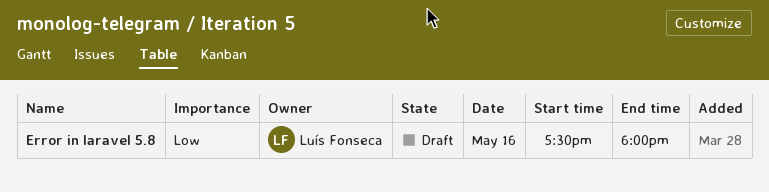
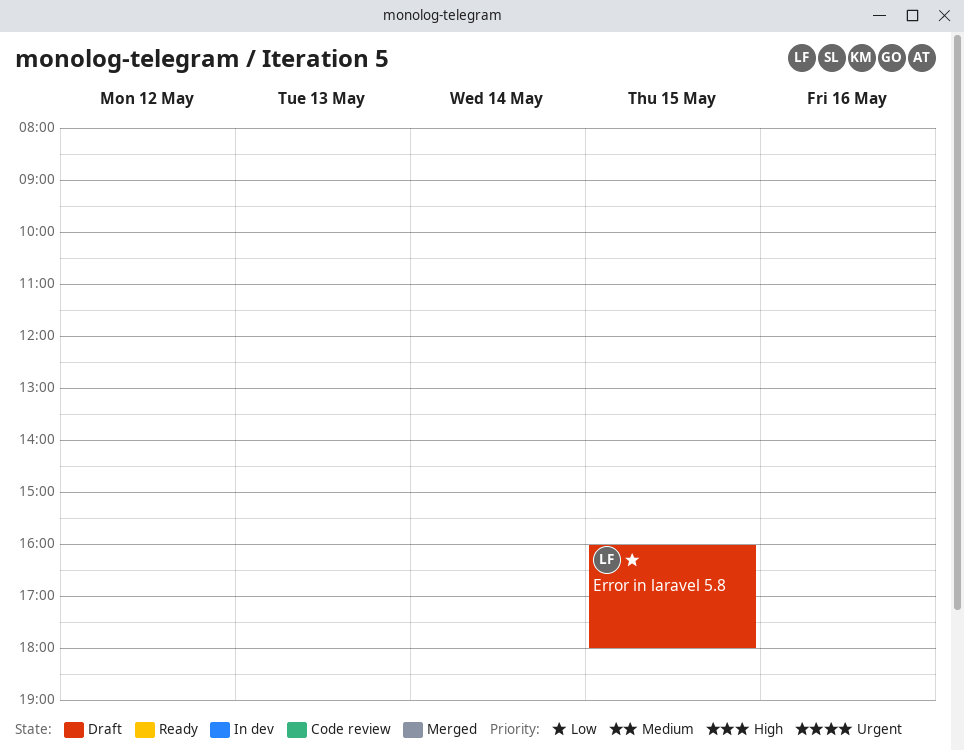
Error in laravel 5.8, day: May 16 -> May 15
Error in laravel 5.8, begins: 17:30 -> 16:00

